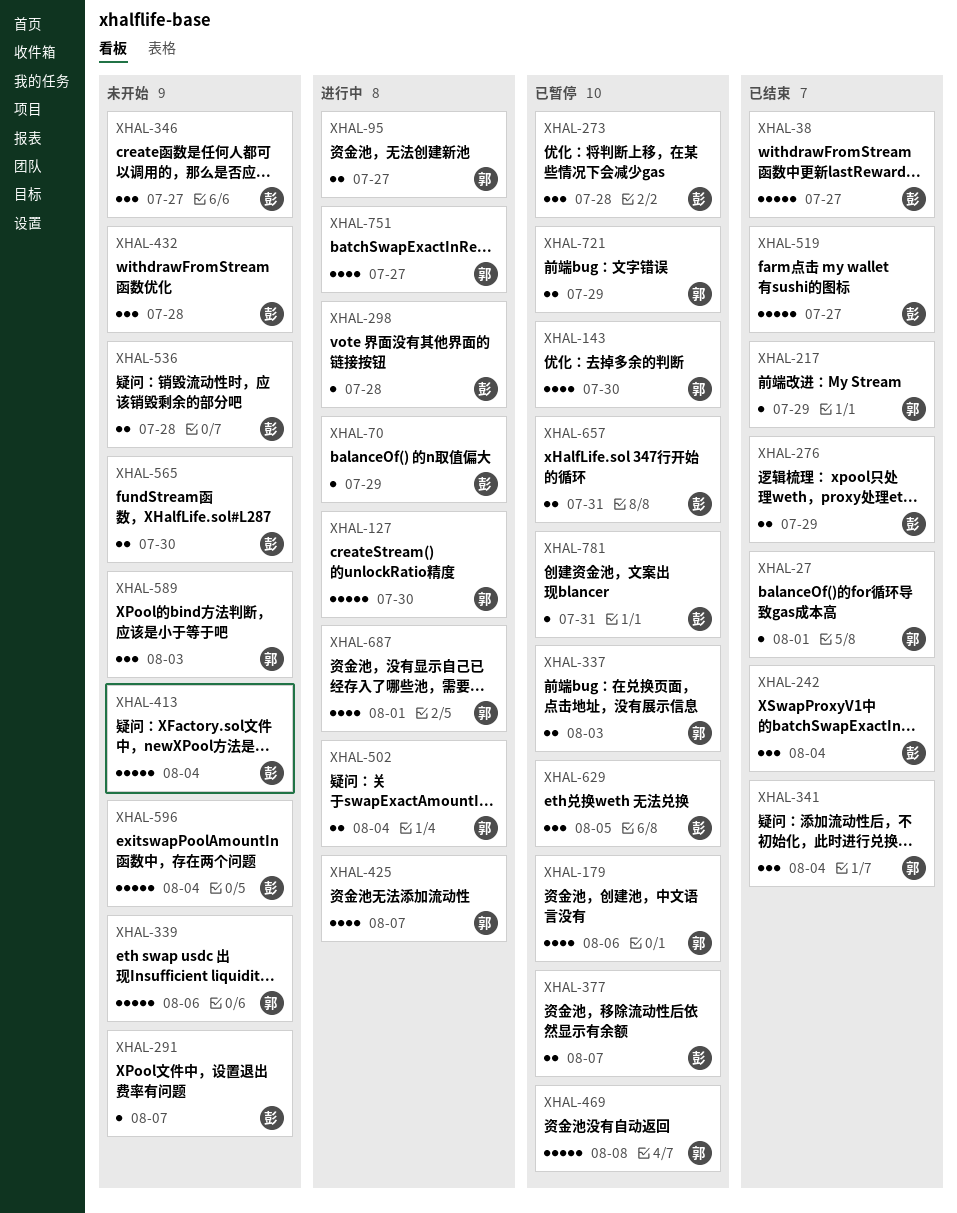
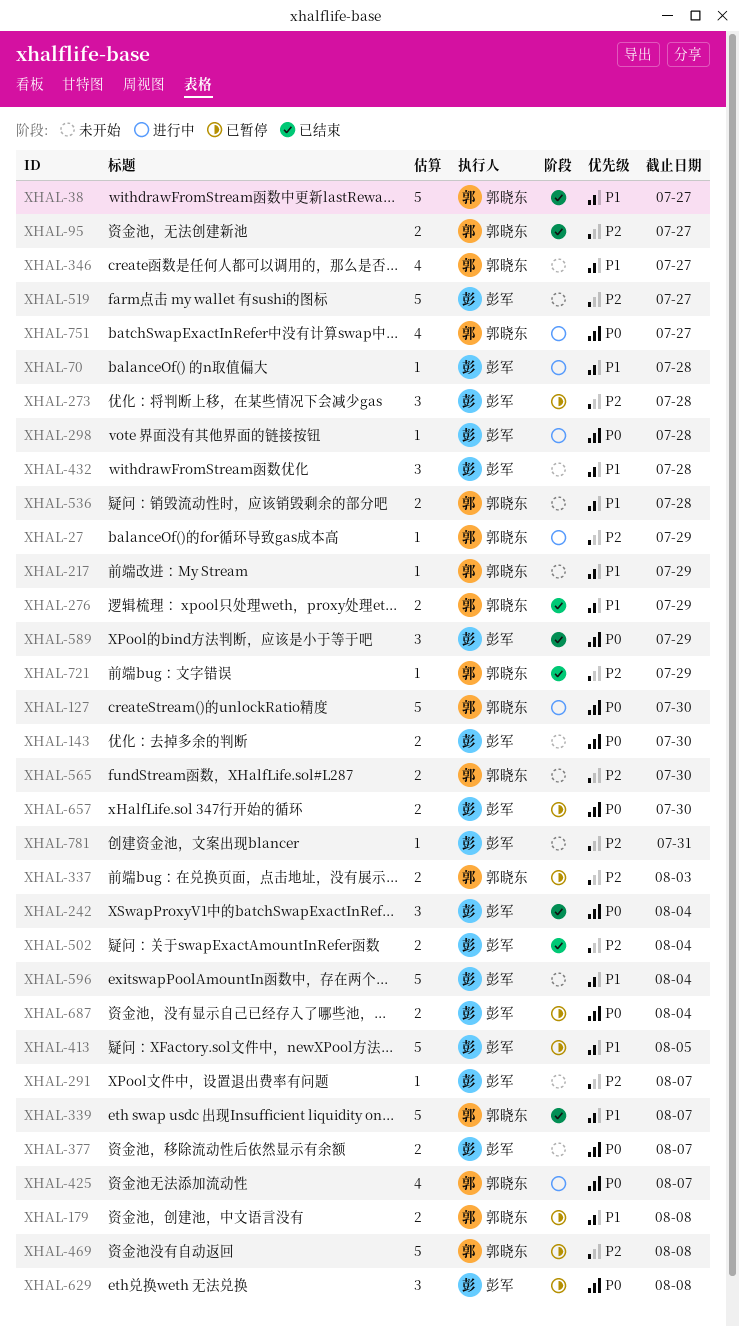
XHAL-27, status: 已结束 -> 进行中
XHAL-27, due: Aug 1 -> Jul 29
XHAL-38, owner: 彭军 -> 郭晓东
XHAL-70, due: Jul 29 -> Jul 28
XHAL-95, status: 进行中 -> 已结束
XHAL-143, status: 已暂停 -> 未开始
XHAL-143, owner: 郭晓东 -> 彭军
XHAL-143, estimate: 4 -> 2
XHAL-179, estimate: 4 -> 2
XHAL-179, due: Aug 6 -> Aug 8
XHAL-217, status: 已结束 -> 未开始
XHAL-276, owner: 彭军 -> 郭晓东
XHAL-339, status: 未开始 -> 已结束
XHAL-339, due: Aug 6 -> Aug 7
XHAL-341: present -> none
XHAL-346, owner: 彭军 -> 郭晓东
XHAL-346, estimate: 3 -> 4
XHAL-377, status: 已暂停 -> 未开始
XHAL-413, status: 未开始 -> 已暂停
XHAL-413, due: Aug 4 -> Aug 5
XHAL-502, status: 进行中 -> 已结束
XHAL-502, owner: 郭晓东 -> 彭军
XHAL-519, status: 已结束 -> 未开始
XHAL-536, owner: 彭军 -> 郭晓东
XHAL-565, owner: 彭军 -> 郭晓东
XHAL-589, status: 未开始 -> 已结束
XHAL-589, owner: 郭晓东 -> 彭军
XHAL-589, due: Aug 3 -> Jul 29
XHAL-629, due: Aug 5 -> Aug 8
XHAL-657, due: Jul 31 -> Jul 30
XHAL-687, status: 进行中 -> 已暂停
XHAL-687, owner: 郭晓东 -> 彭军
XHAL-687, estimate: 4 -> 2
XHAL-687, due: Aug 1 -> Aug 4
XHAL-721, status: 已暂停 -> 已结束
XHAL-721, estimate: 2 -> 1
XHAL-781, status: 已暂停 -> 未开始

